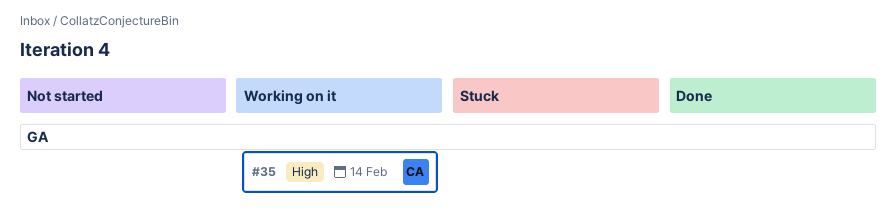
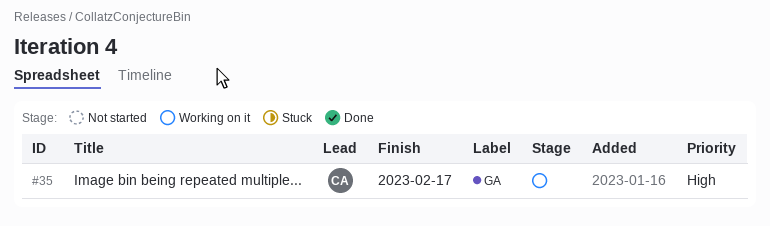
#35, due: Feb 14 -> Feb 17

